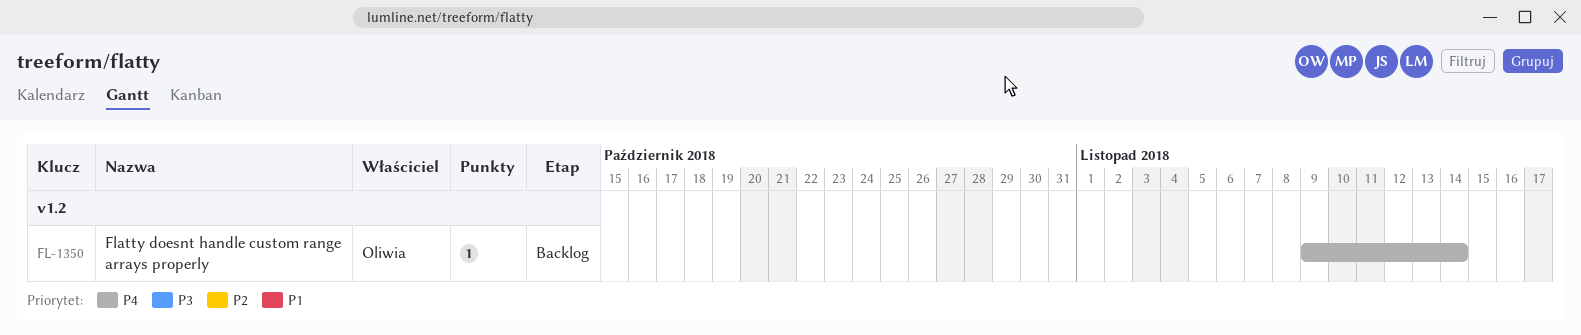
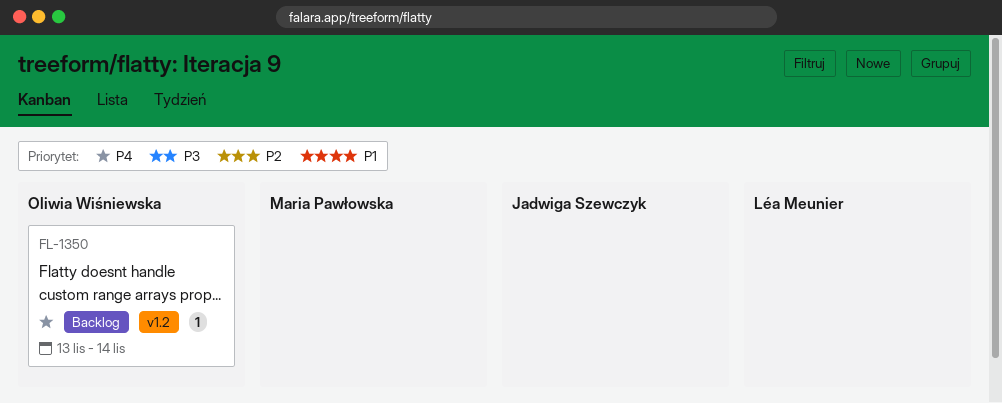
FL-1350, start: Nov 9 -> Nov 13

